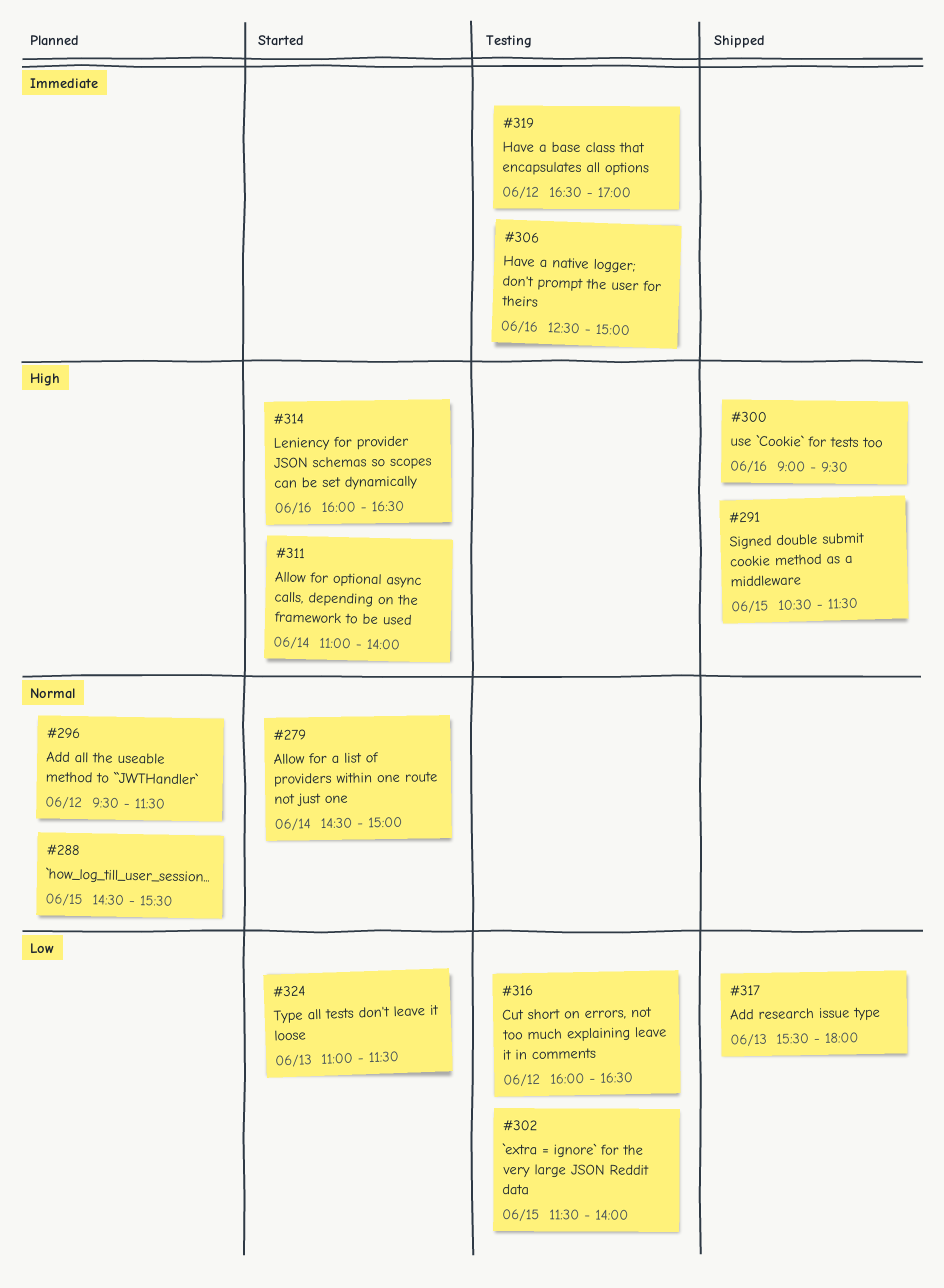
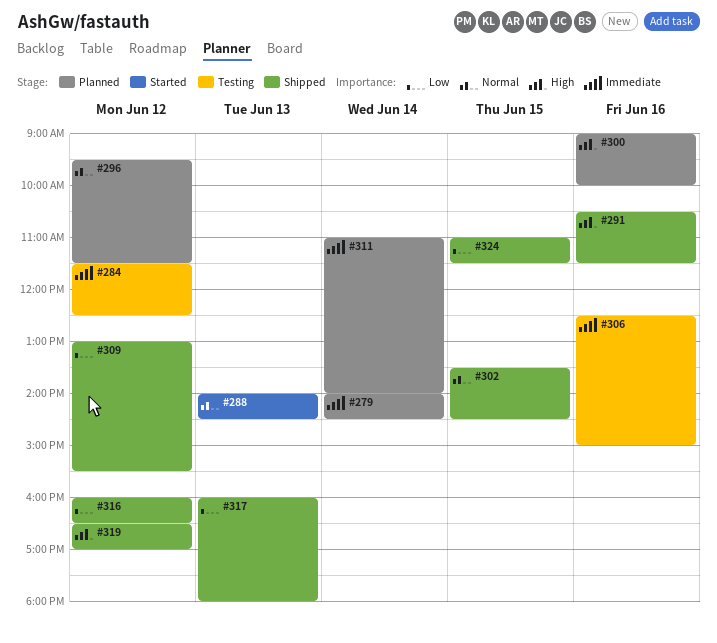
#279, status: Started -> Planned
#279, priority: Normal -> Immediate
#279, begins: 14:30 -> 14:00
#279, ends: 15:00 -> 14:30
#284: none -> present
#288, status: Planned -> Started
#288, day: Jun 15 -> Jun 13
#288, begins: 14:30 -> 14:00
#288, ends: 15:30 -> 14:30
#291, day: Jun 15 -> Jun 16
#300, status: Shipped -> Planned
#300, ends: 09:30 -> 10:00
#302, status: Testing -> Shipped
#302, priority: Low -> Normal
#302, begins: 11:30 -> 13:30
#302, ends: 14:00 -> 14:30
#309: none -> present
#311, status: Started -> Planned
#311, priority: High -> Immediate
#314: present -> none
#316, status: Testing -> Shipped
#317, begins: 15:30 -> 16:00
#319, status: Testing -> Shipped
#319, priority: Immediate -> High
#324, status: Started -> Shipped
#324, day: Jun 13 -> Jun 15

